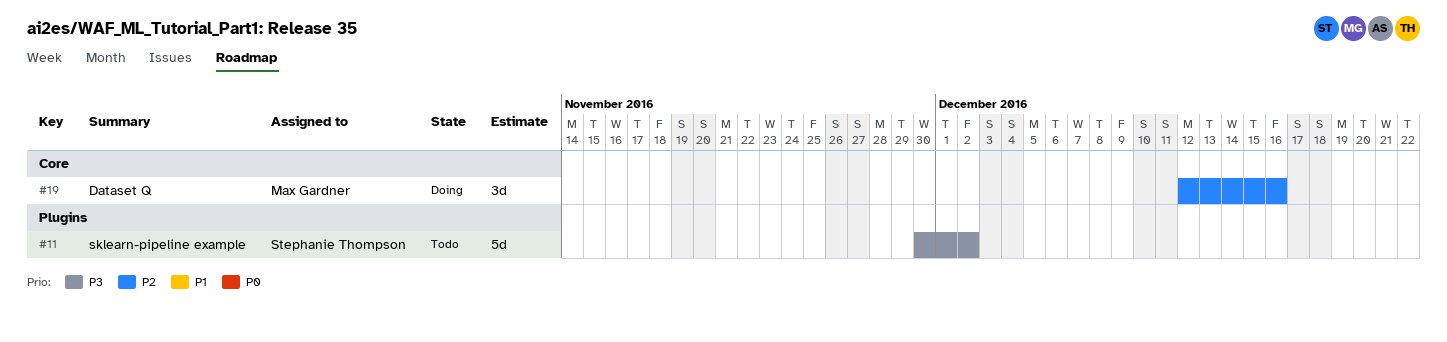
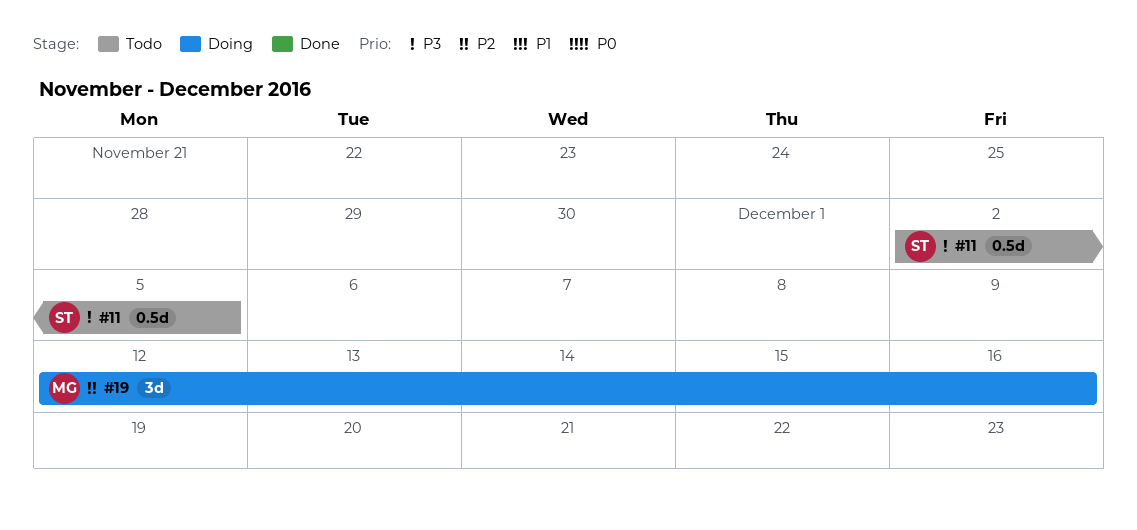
#11, estimate: 5d -> 0.5d
#11, start: Nov 30 -> Dec 2
#11, due: Dec 2 -> Dec 5

